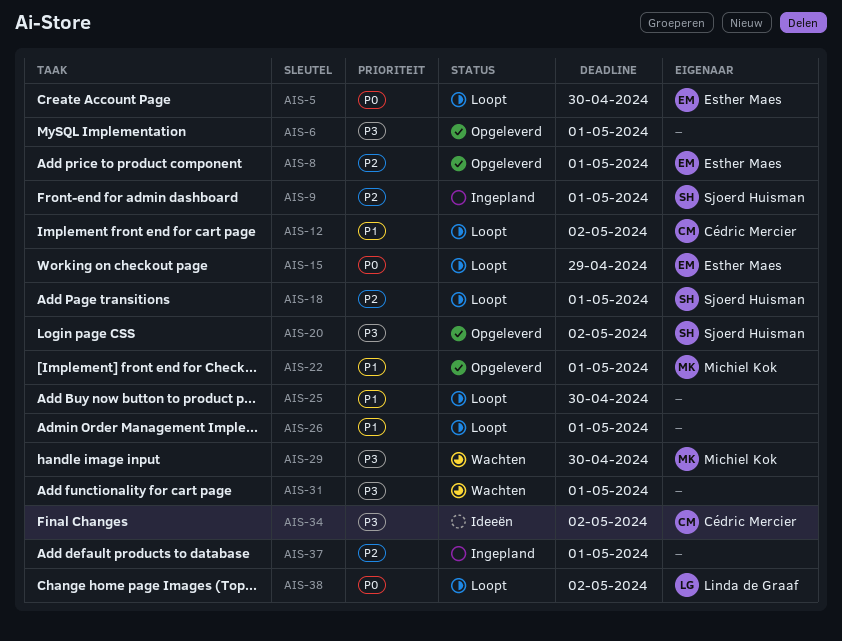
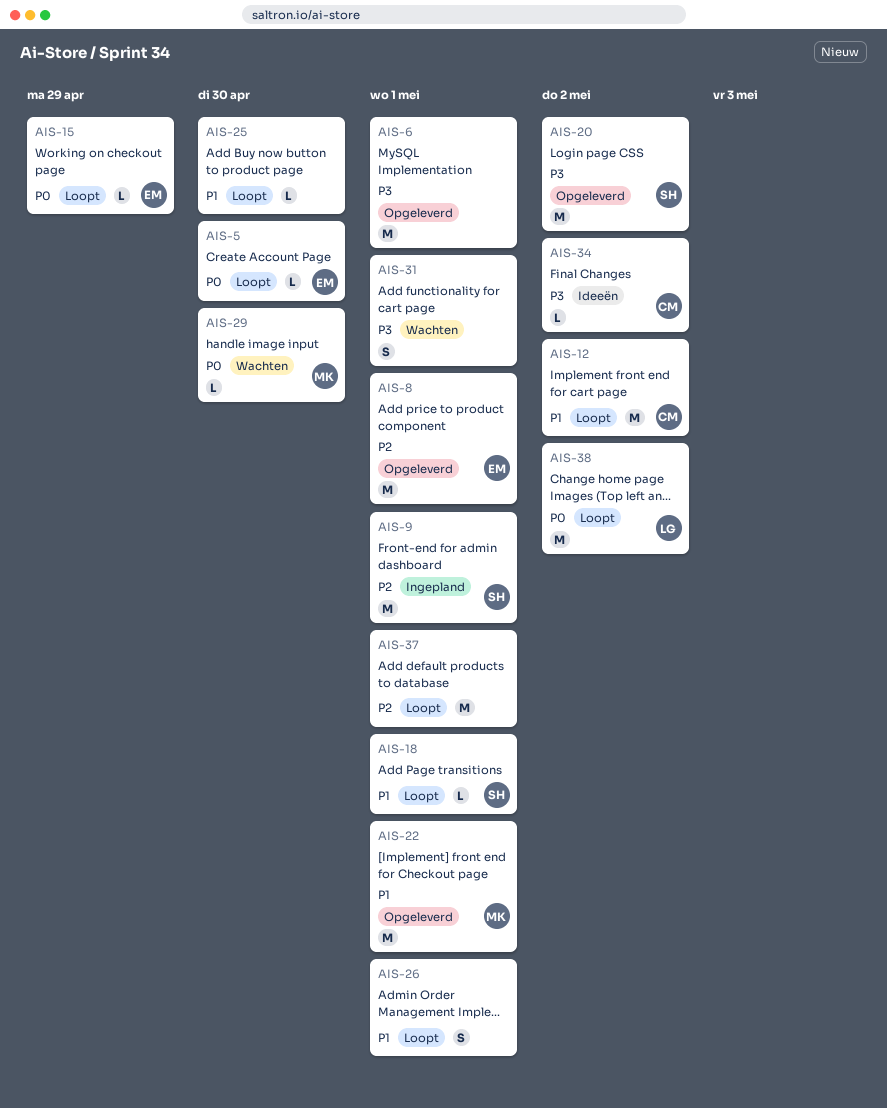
AIS-18, priority: P2 -> P1
AIS-29, priority: P3 -> P0
AIS-37, status: Ingepland -> Loopt

